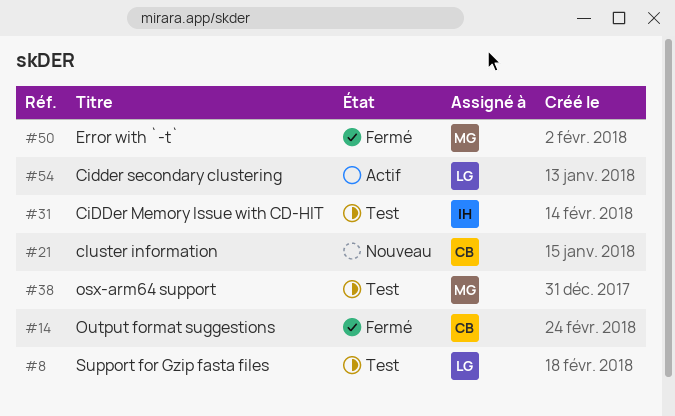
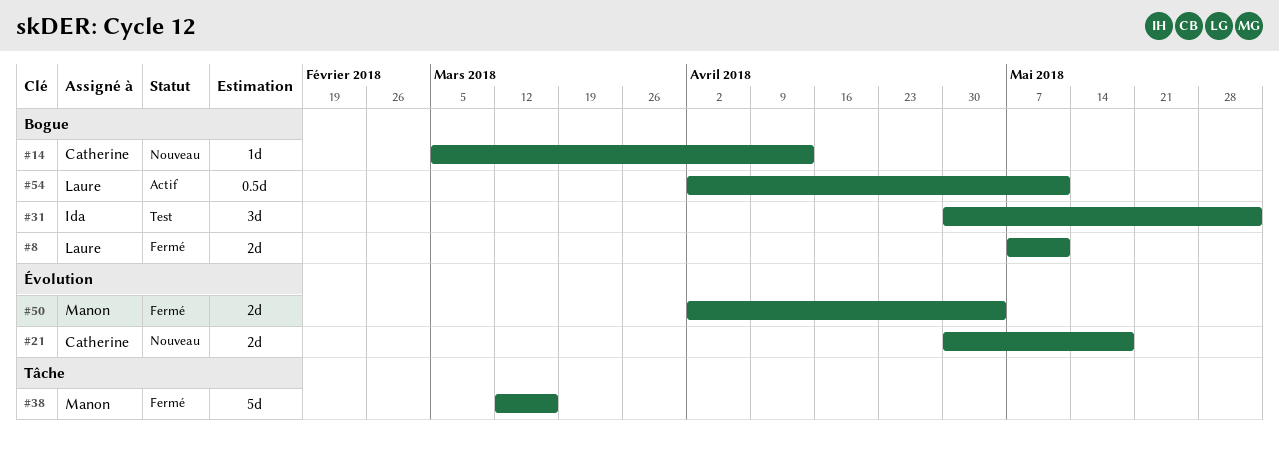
#8, status: Test -> Fermé
#14, status: Fermé -> Nouveau
#38, status: Test -> Fermé

